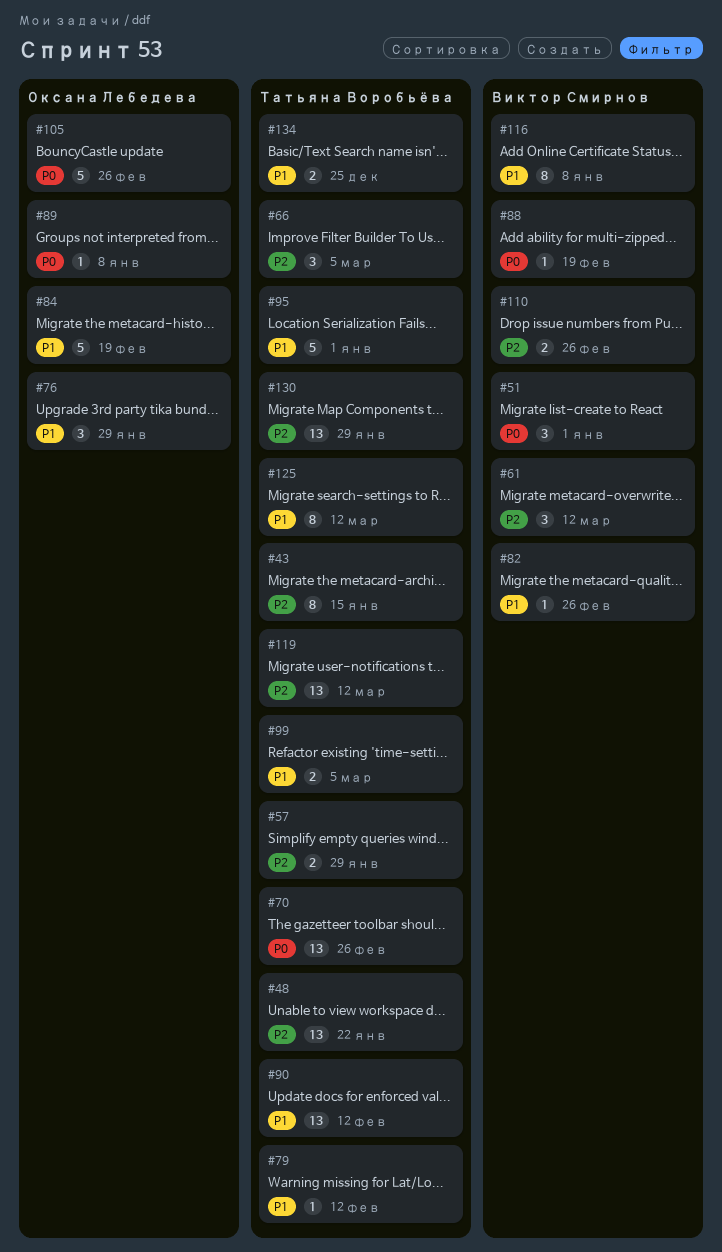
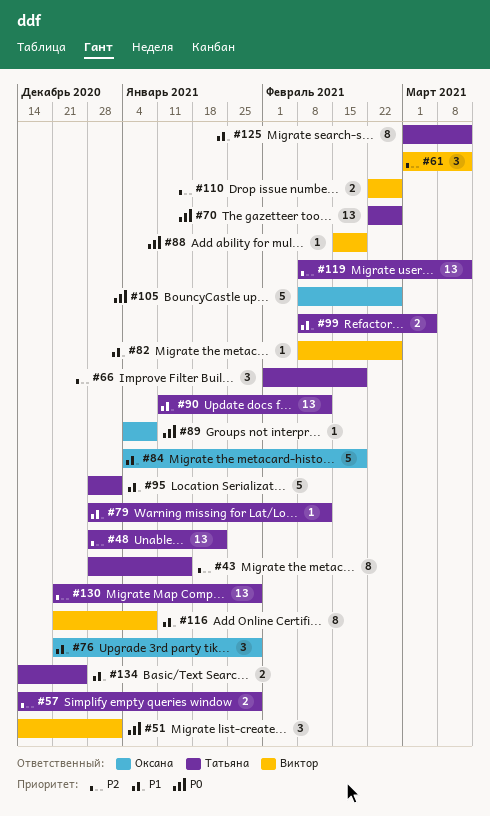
#66, due: Mar 5 -> Feb 19

